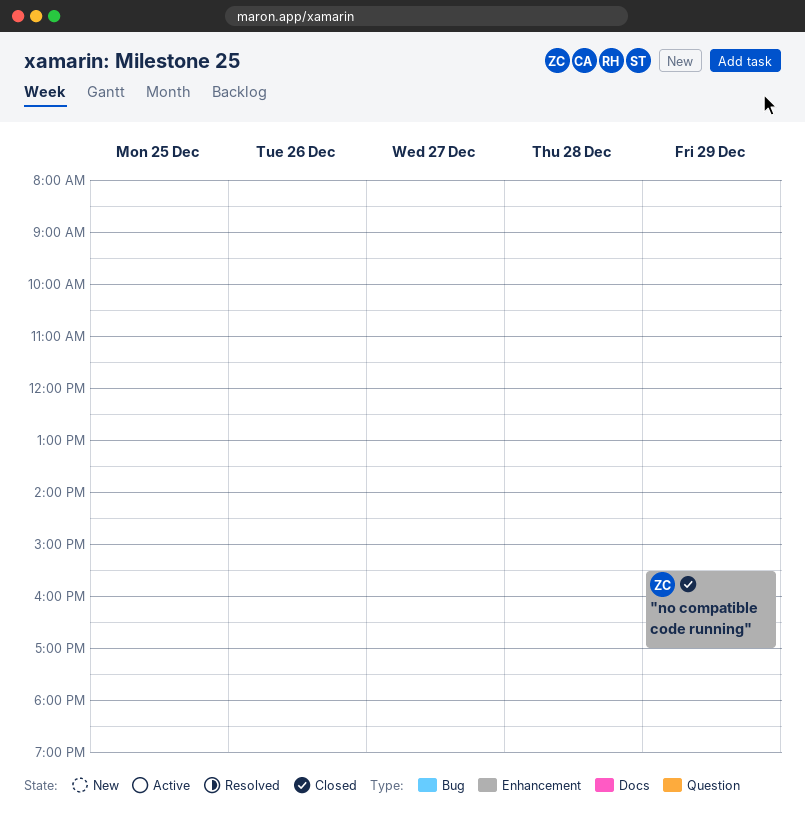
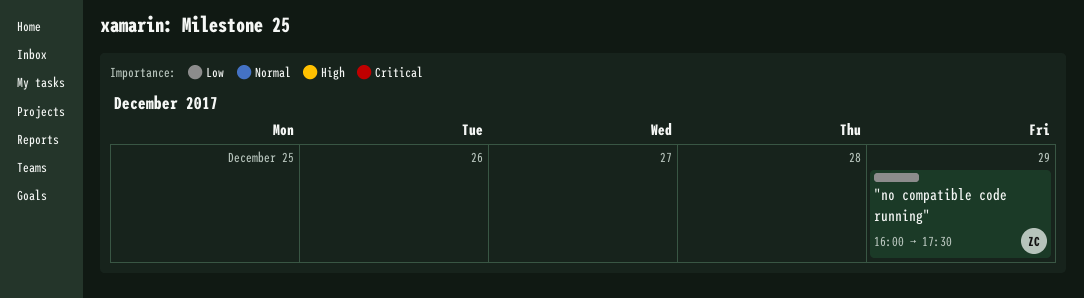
"no compatible code running", begins: 15:30 -> 16:00
"no compatible code running", ends: 17:00 -> 17:30

